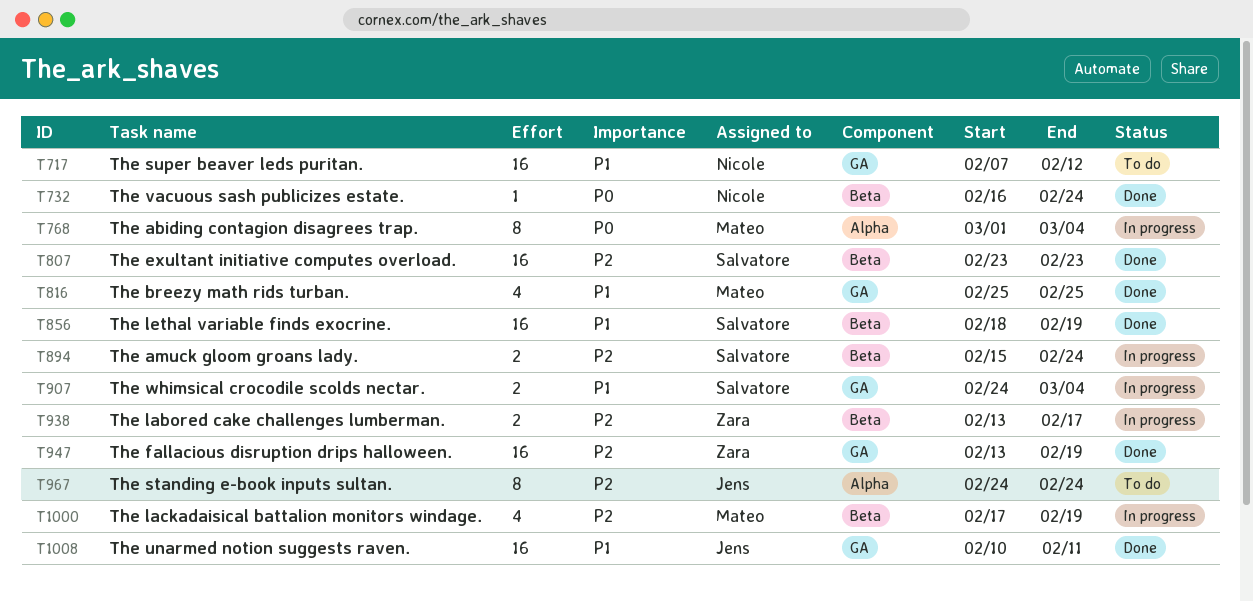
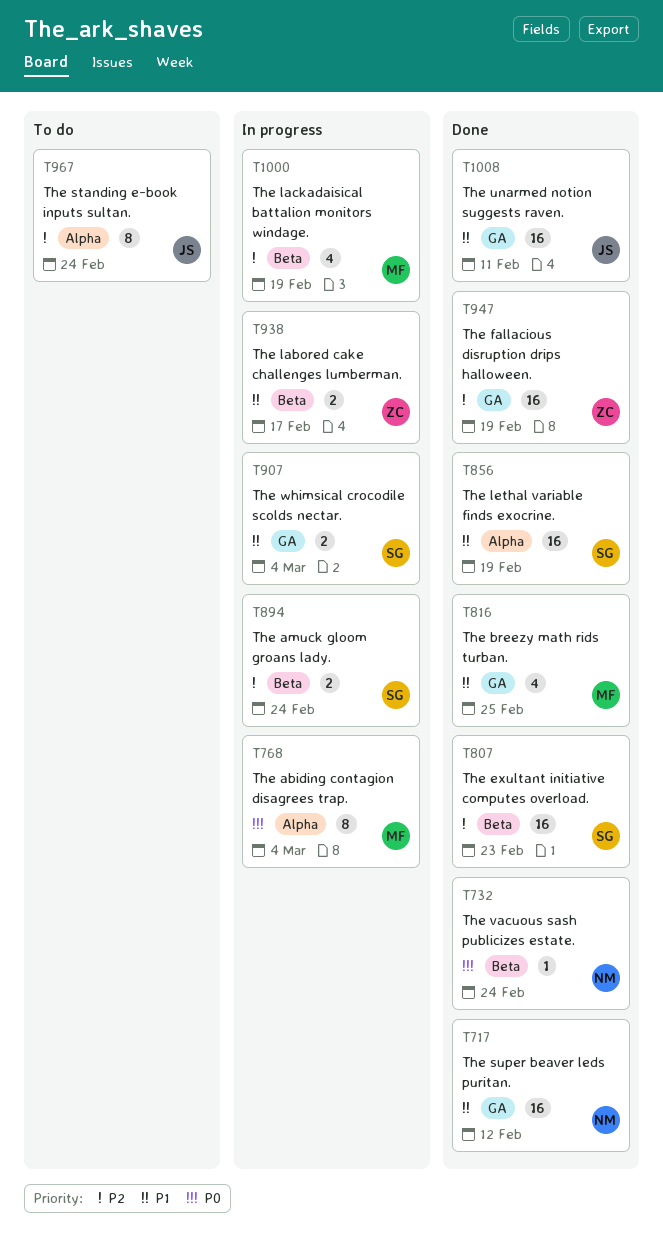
T717, status: To do -> Done
T856, label: Beta -> Alpha
T938, priority: P2 -> P1

